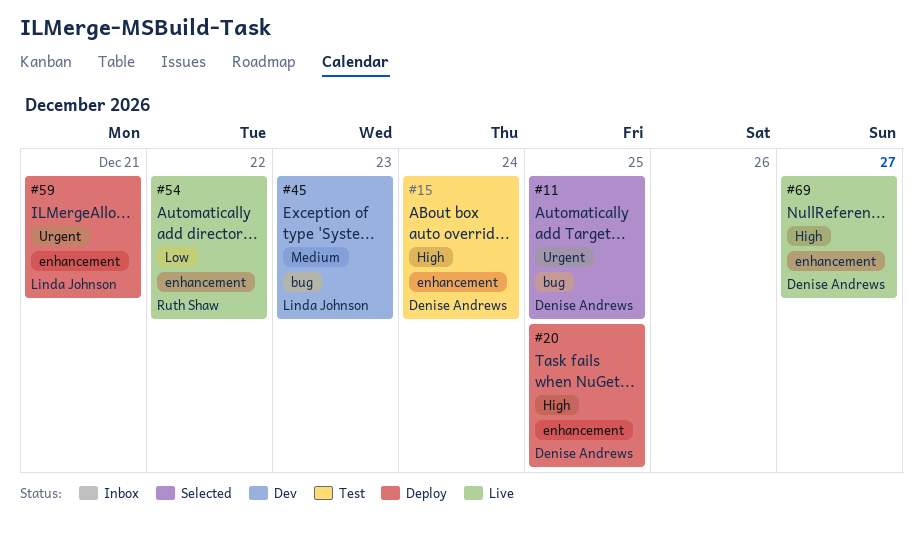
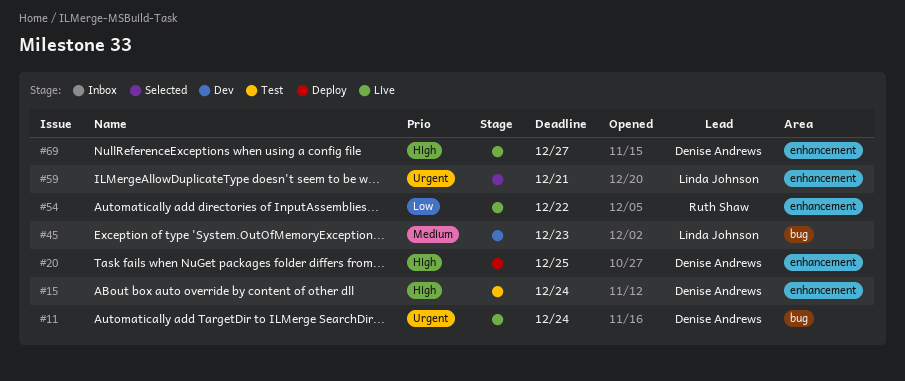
#11, status: Selected -> Live
#11, due: Dec 25 -> Dec 24
#59, status: Deploy -> Selected

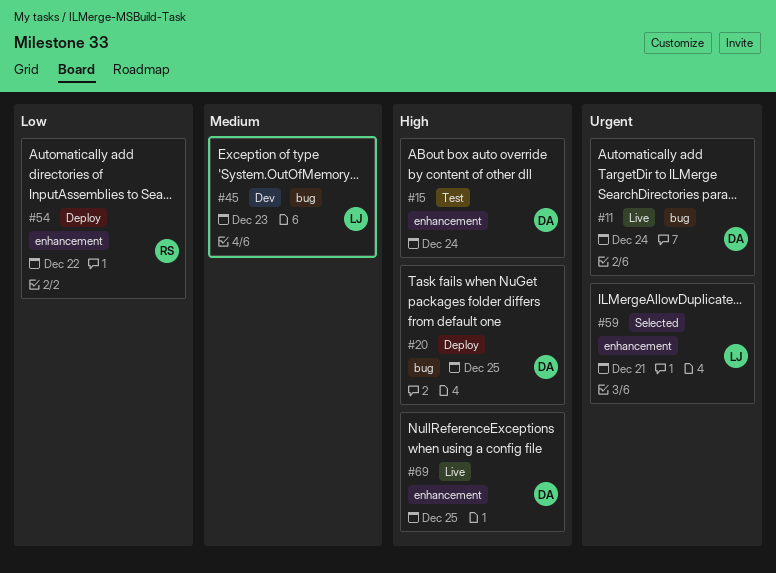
#20, label: enhancement -> bug
#54, status: Live -> Deploy
#69, due: Dec 27 -> Dec 25

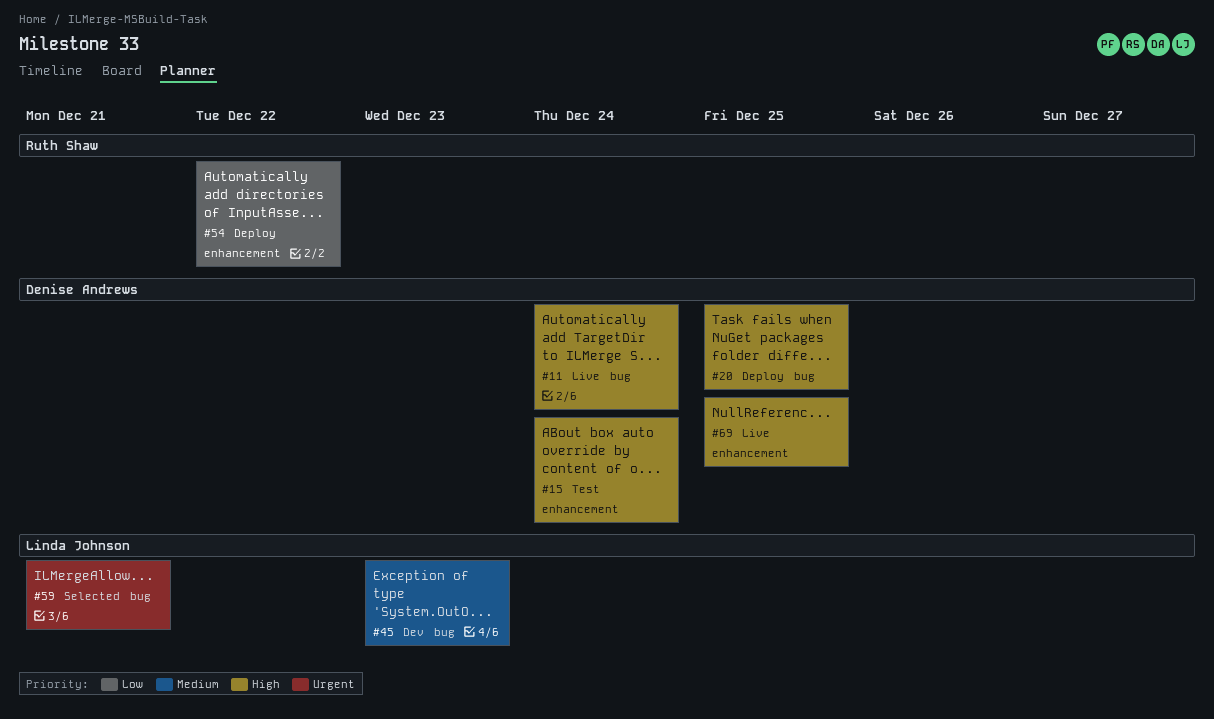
#11, priority: Urgent -> High
#59, label: enhancement -> bug

